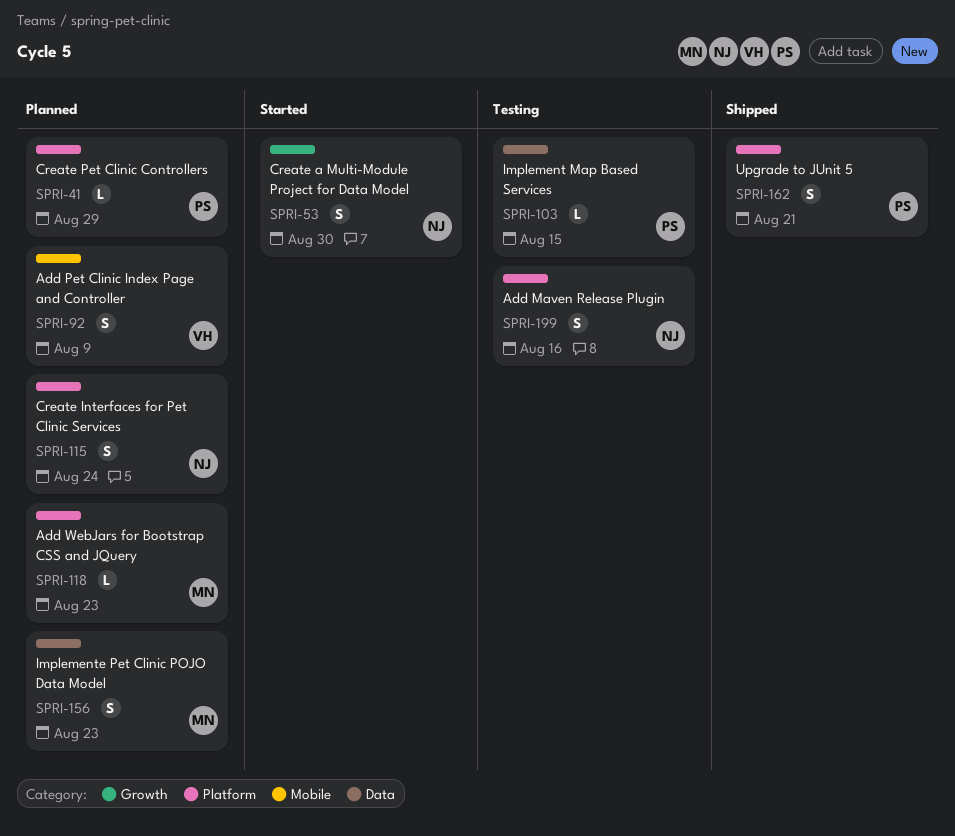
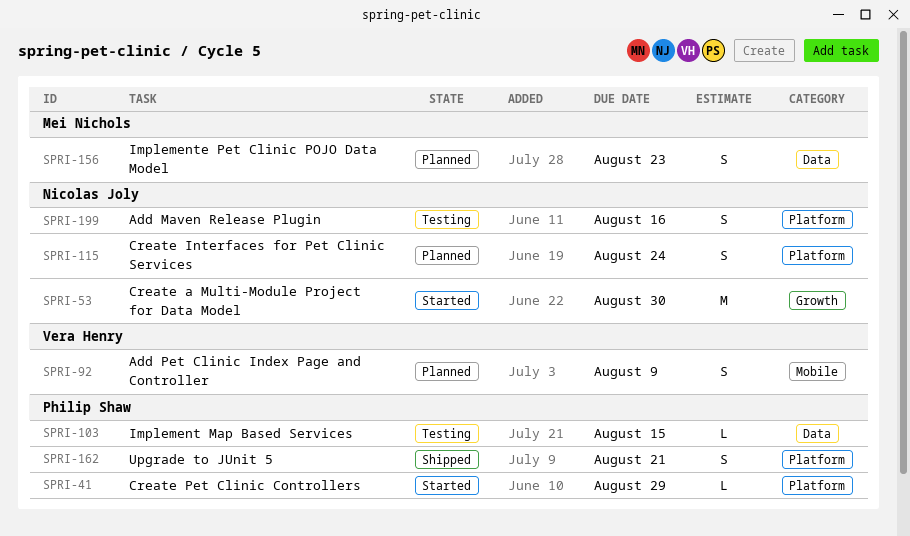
SPRI-41, status: Planned -> Started
SPRI-53, estimate: S -> M
SPRI-118: present -> none

